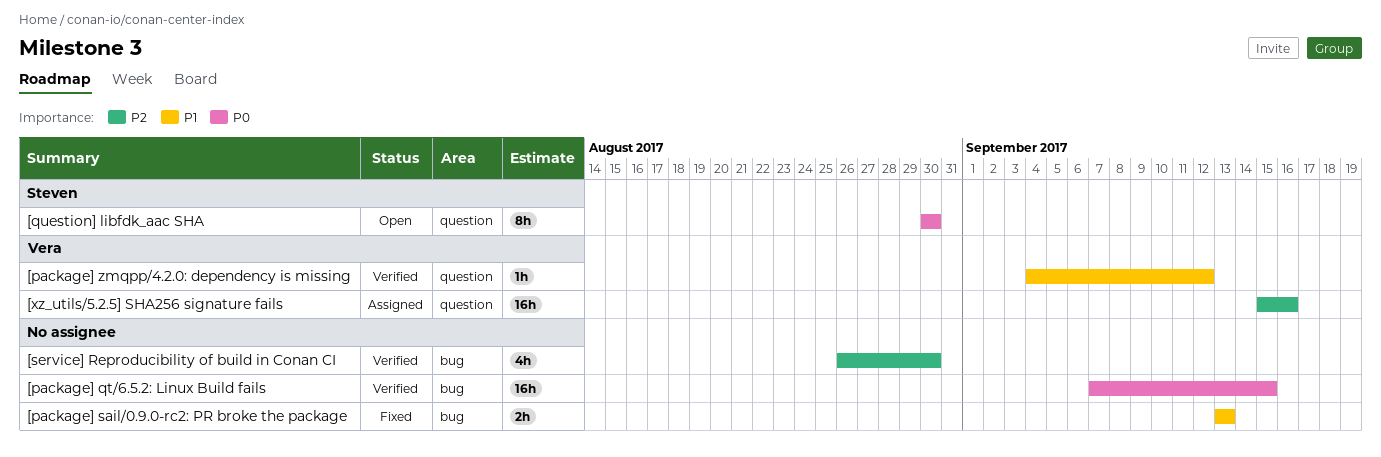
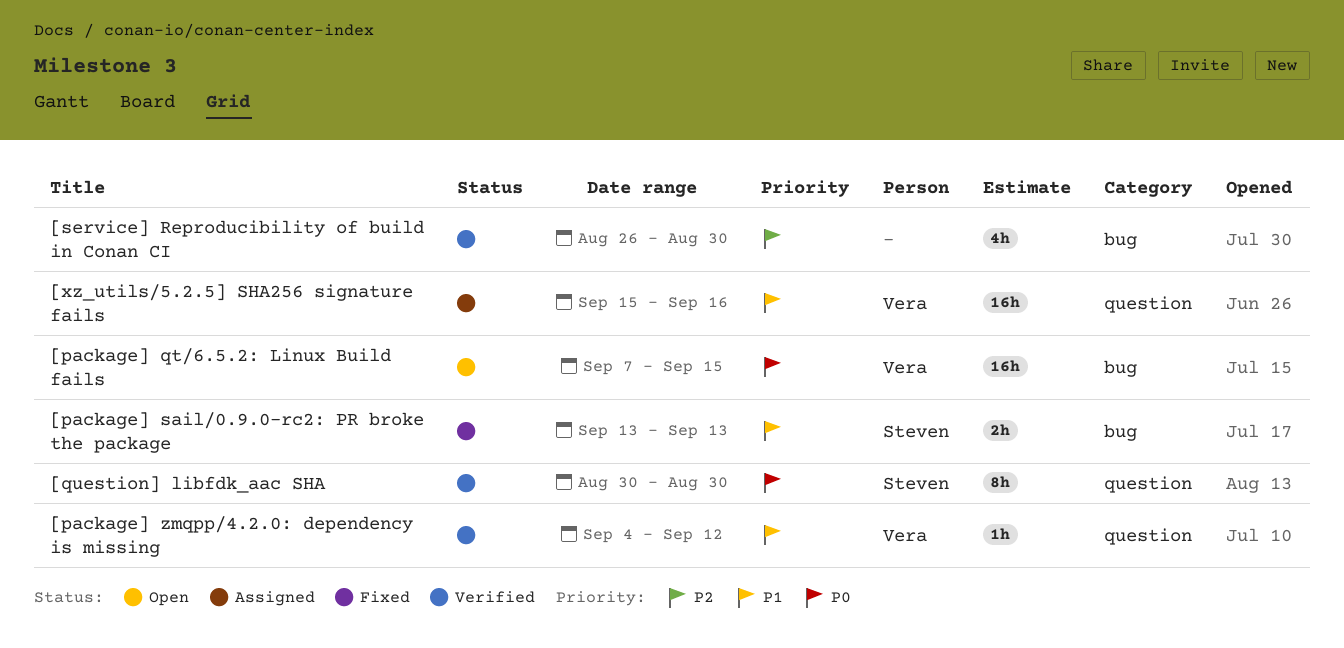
[package] qt/6.5.2: Linux Build fails, status: Verified -> Open
[package] qt/6.5.2: Linux Build fails, owner: none -> Vera
[package] sail/0.9.0-rc2: PR broke the package, owner: none -> Steven
[question] libfdk_aac SHA, status: Open -> Verified
[xz_utils/5.2.5] SHA256 signature fails, priority: P2 -> P1

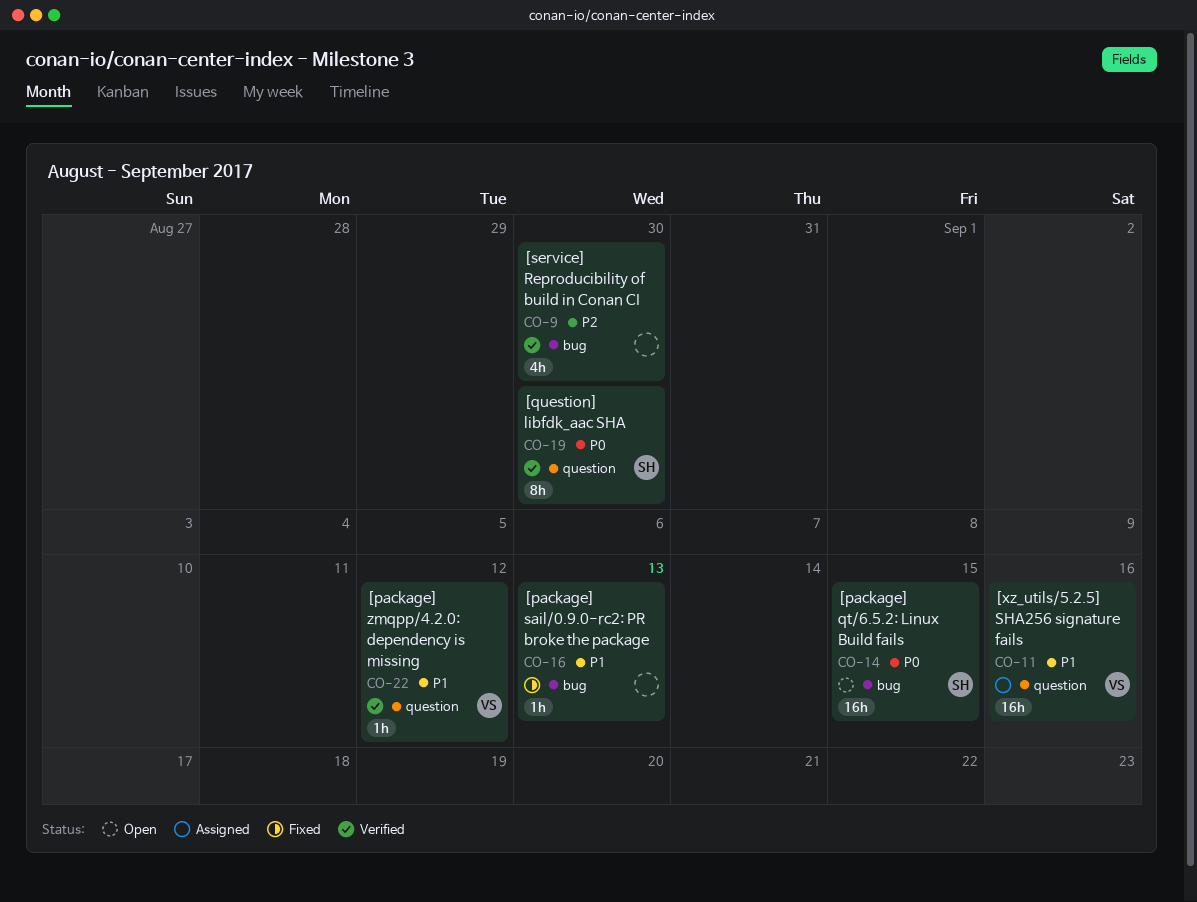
[package] qt/6.5.2: Linux Build fails, owner: Vera -> Steven
[package] sail/0.9.0-rc2: PR broke the package, owner: Steven -> none
[package] sail/0.9.0-rc2: PR broke the package, estimate: 2h -> 1h

